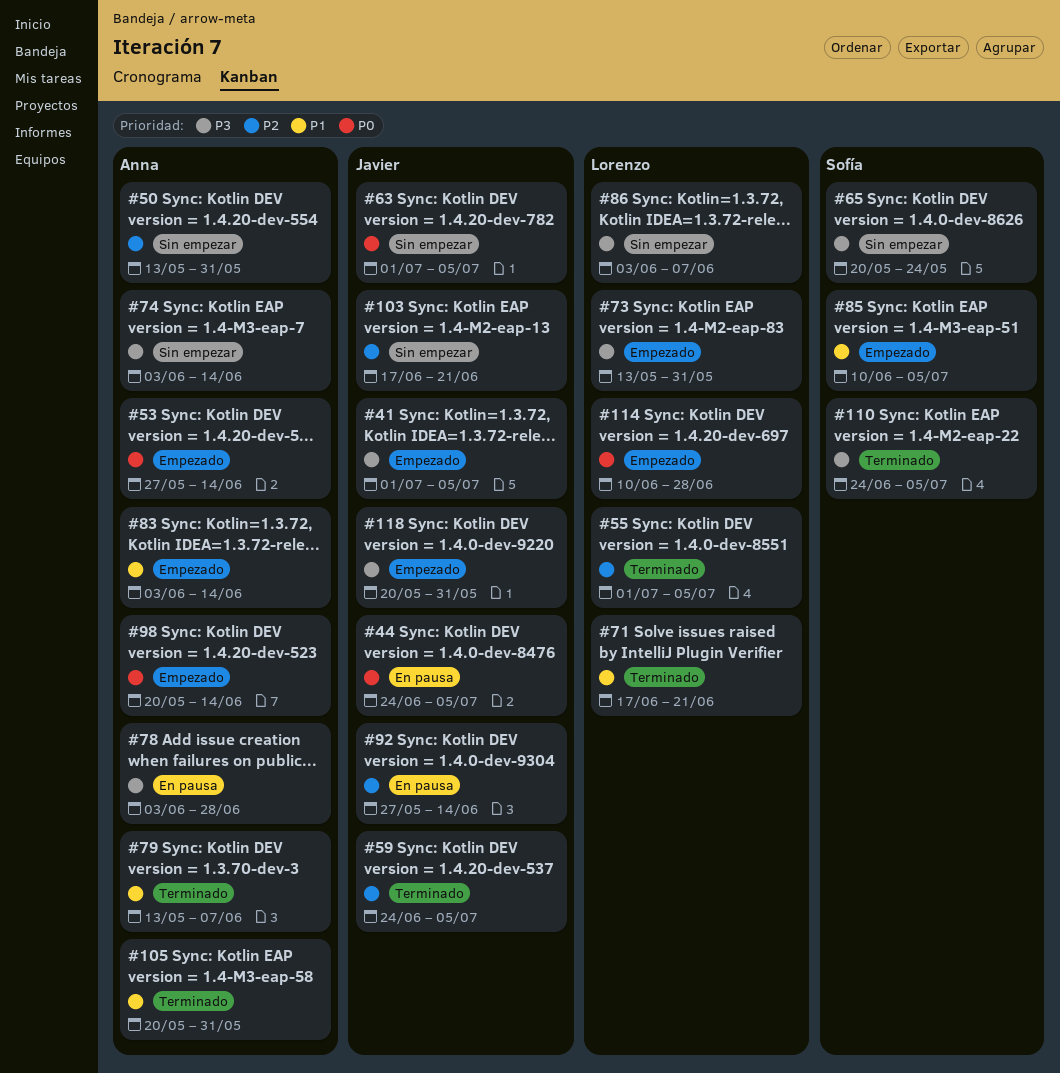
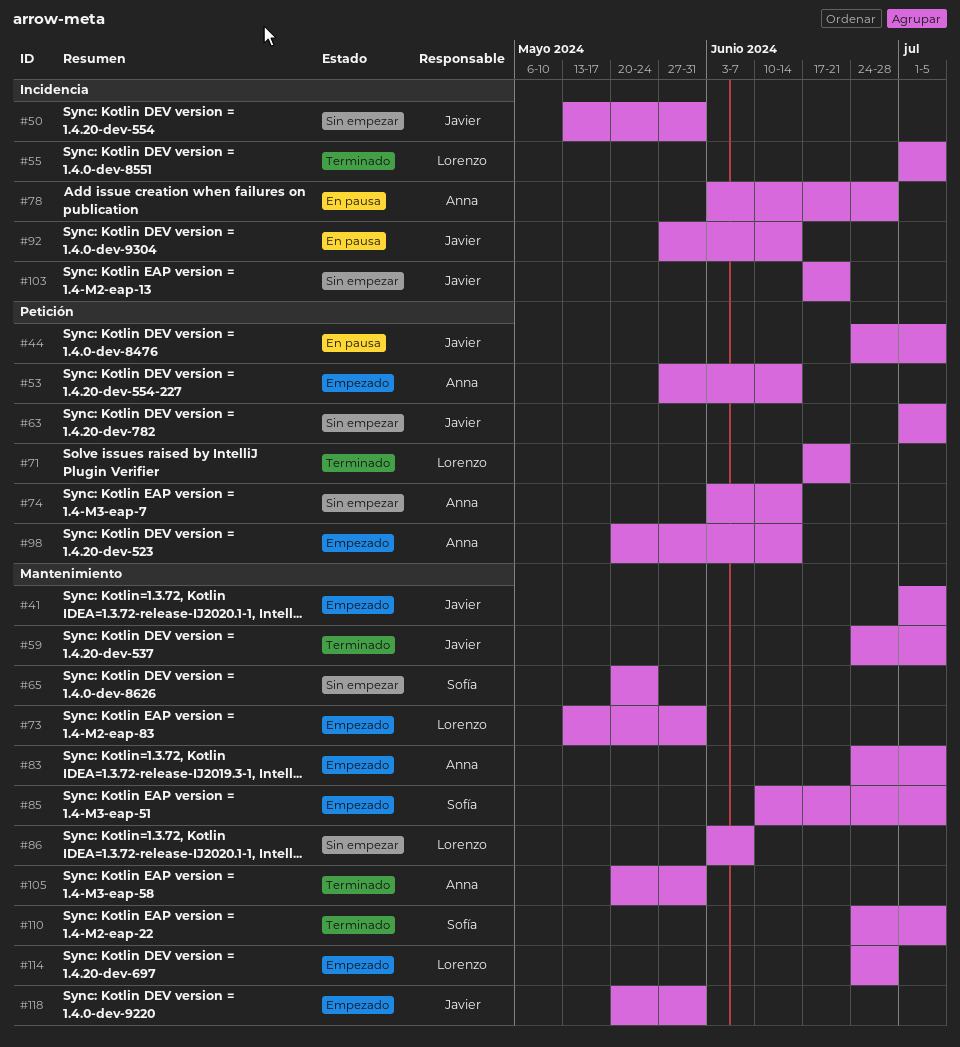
#50, owner: Anna -> Javier
#79: present -> none
#83, start: Jun 3 -> Jun 24
#83, due: Jun 14 -> Jul 5
#114, start: Jun 10 -> Jun 24

